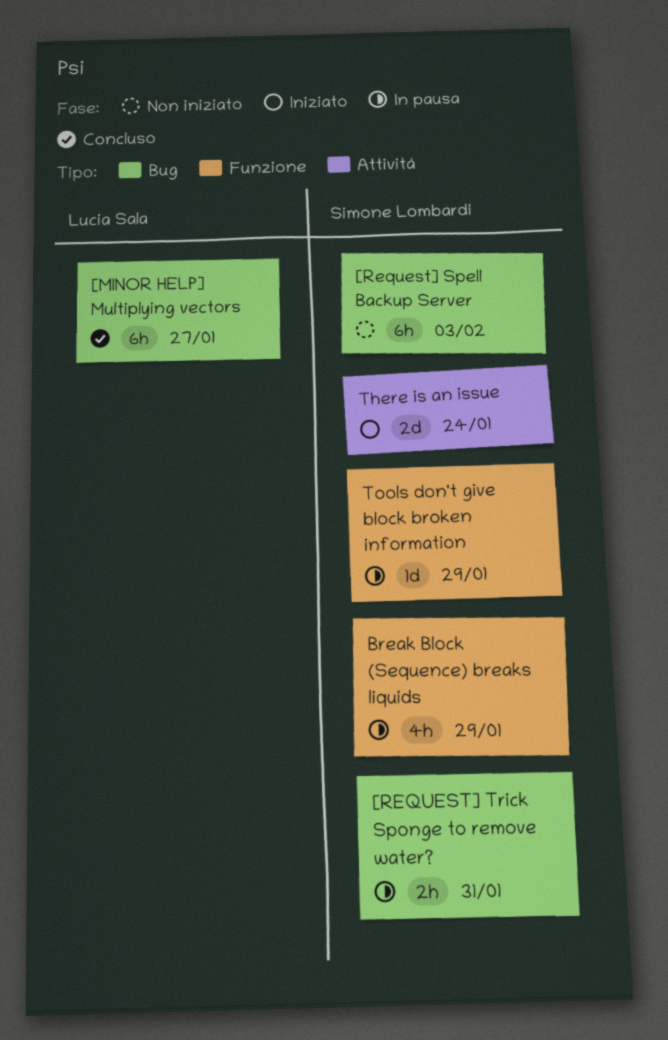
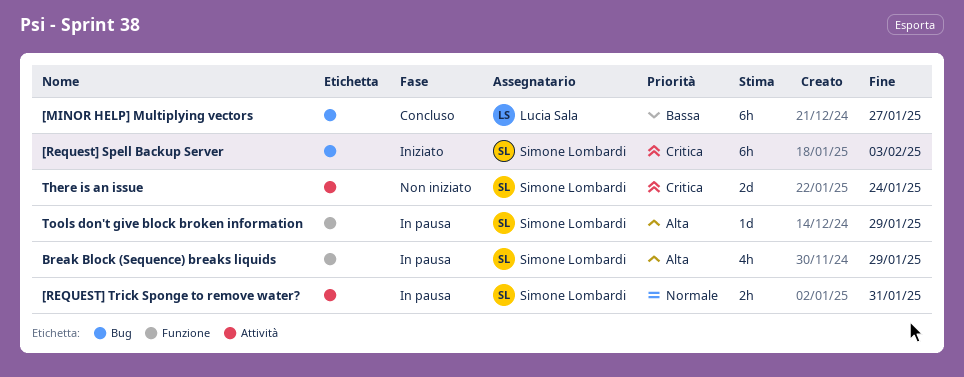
[Request] Spell Backup Server, status: Non iniziato -> Iniziato
[REQUEST] Trick Sponge to remove water?, label: Bug -> Attività
There is an issue, status: Iniziato -> Non iniziato

